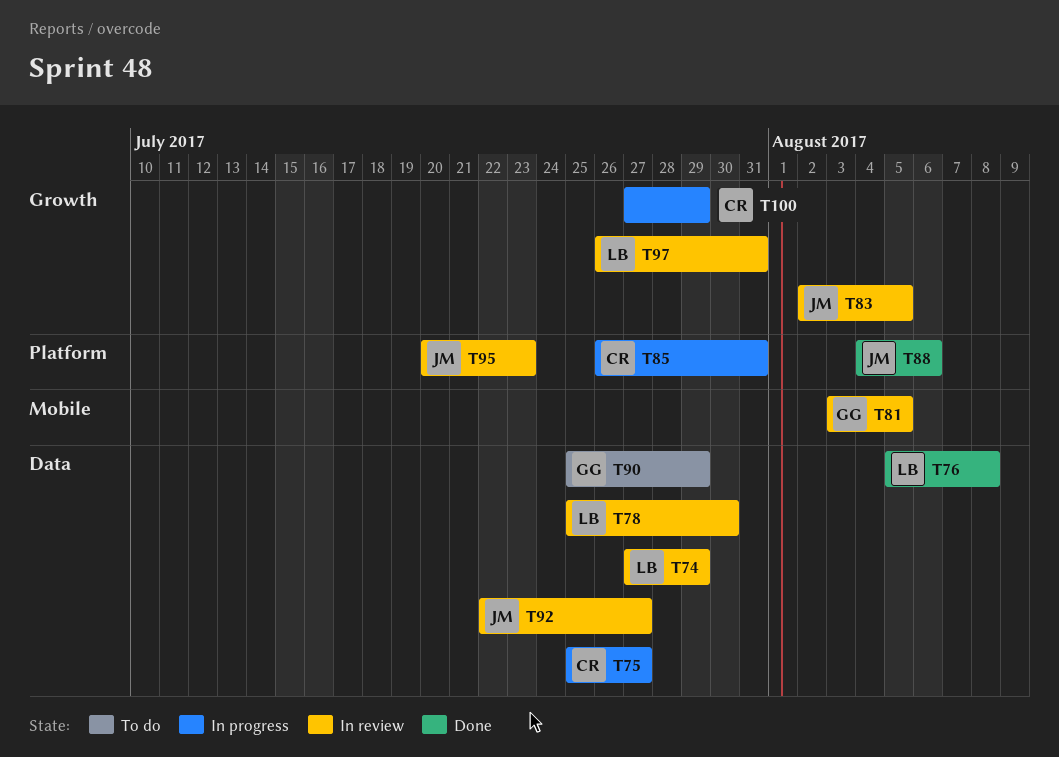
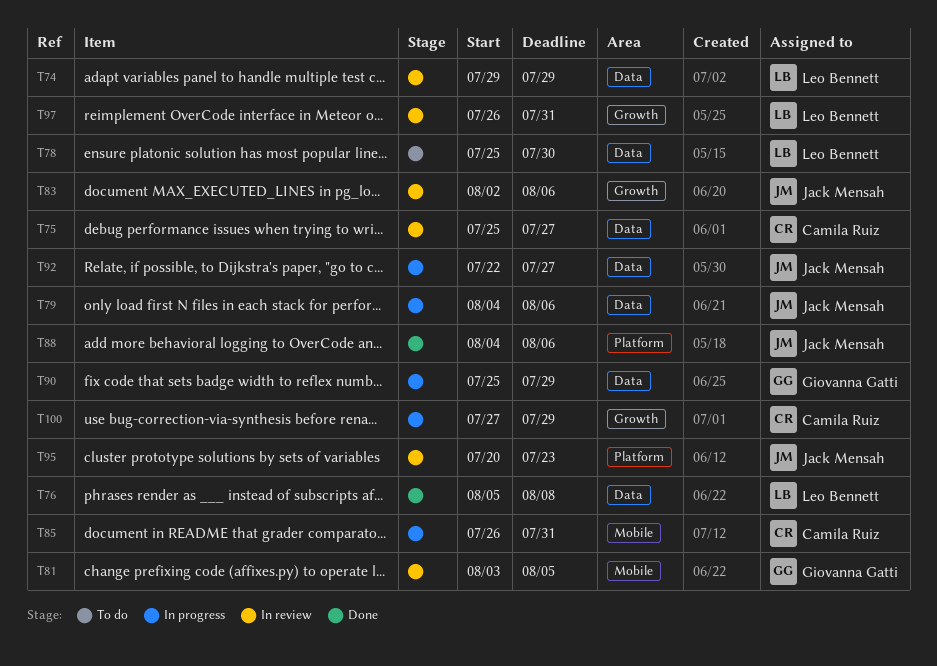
T74, start: Jul 27 -> Jul 29
T75, status: In progress -> In review
T78, status: In review -> To do
T79: none -> present
T83, due: Aug 5 -> Aug 6
T85, label: Platform -> Mobile
T90, status: To do -> In progress
T92, status: In review -> In progress

